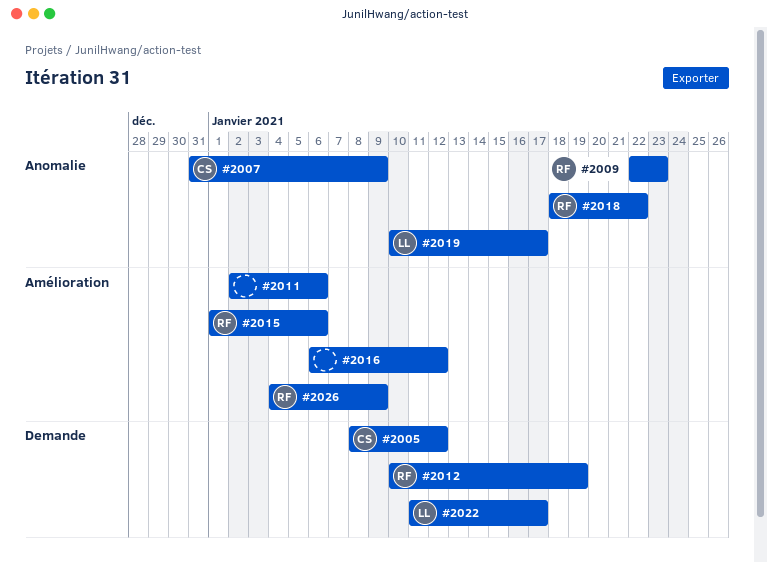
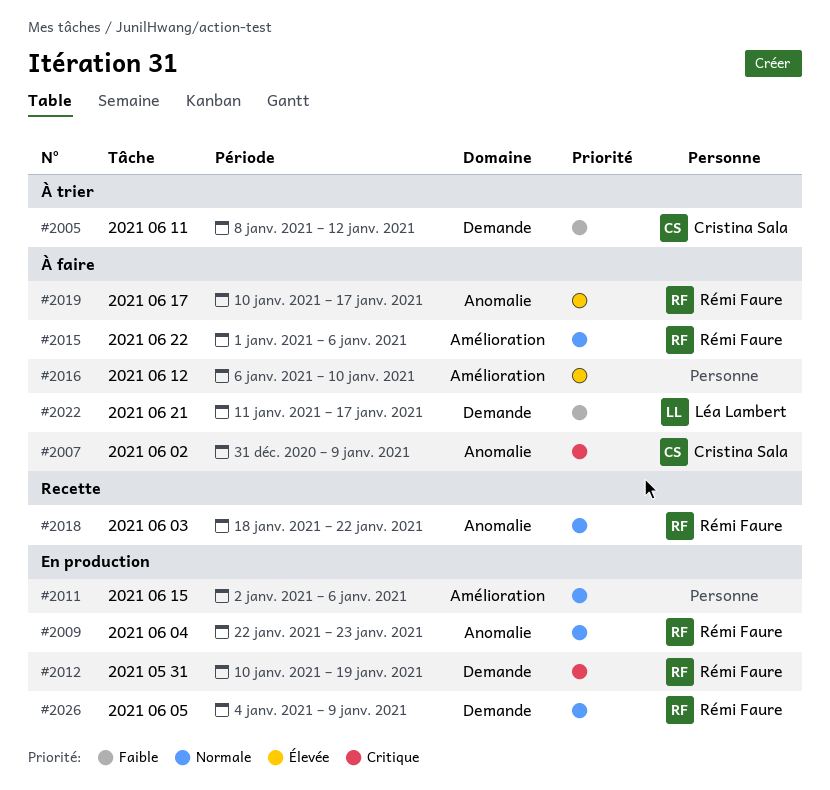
#2016, due: Jan 12 -> Jan 10
#2019, owner: Léa Lambert -> Rémi Faure
#2026, label: Amélioration -> Demande

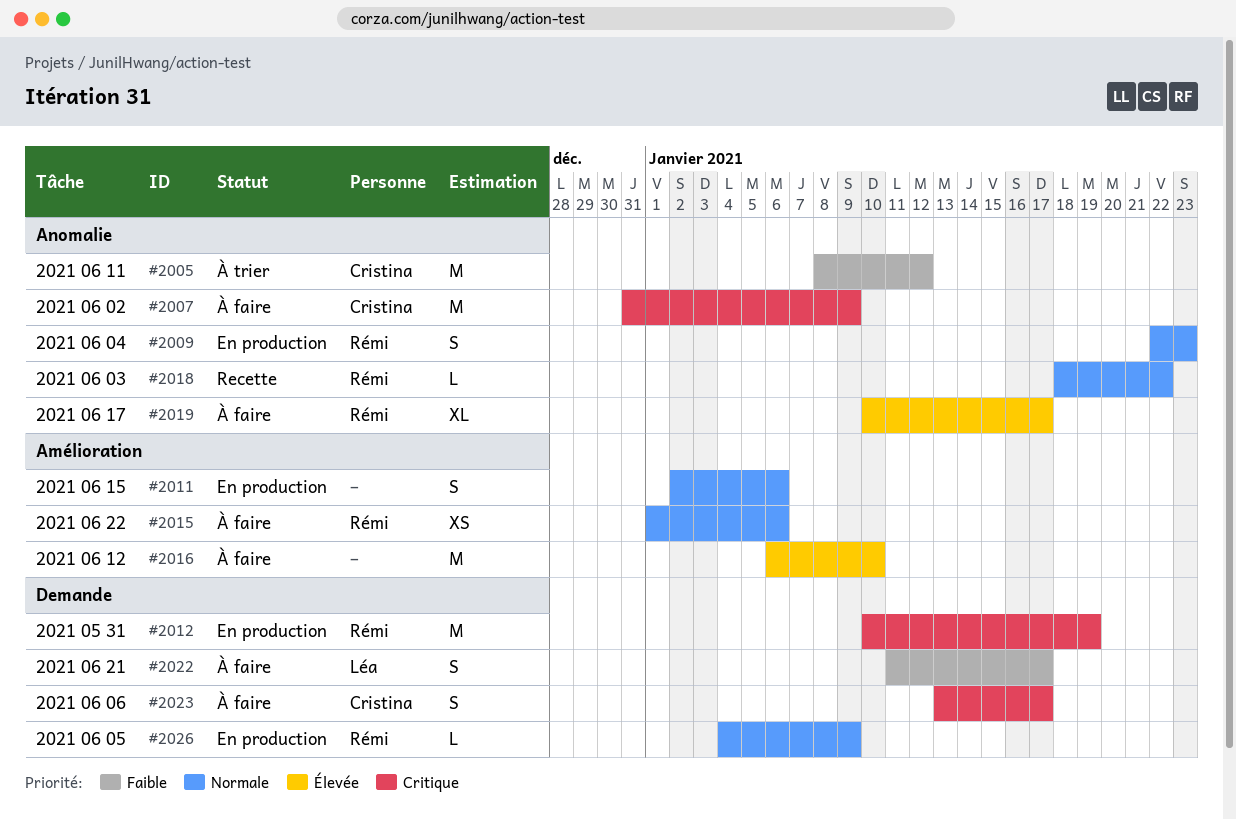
#2005, label: Demande -> Anomalie
#2023: none -> present

